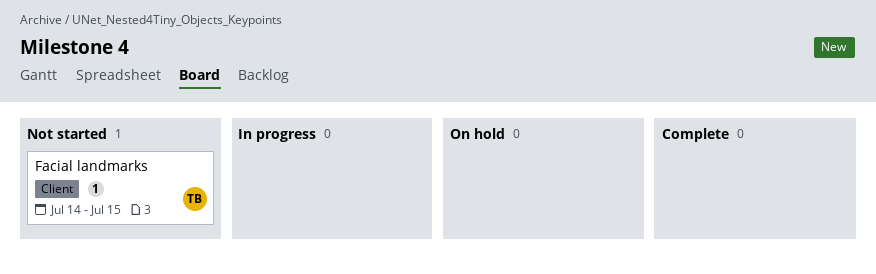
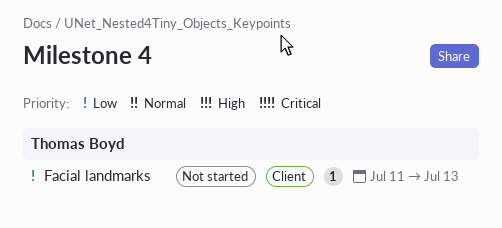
Facial landmarks, start: Jul 14 -> Jul 11
Facial landmarks, due: Jul 15 -> Jul 13

